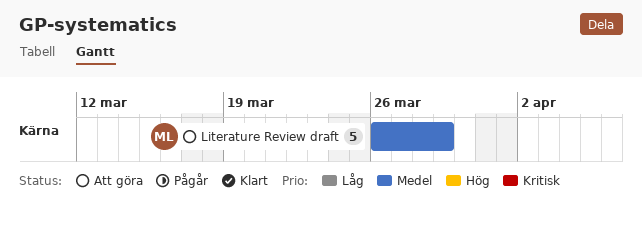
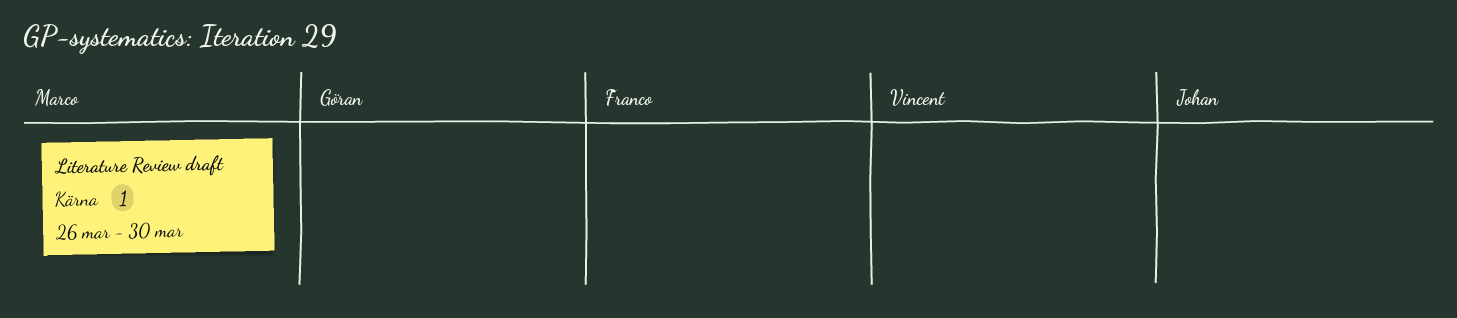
Literature Review draft, estimate: 5 -> 1
Literature Review draft, due: Mar 29 -> Mar 30

